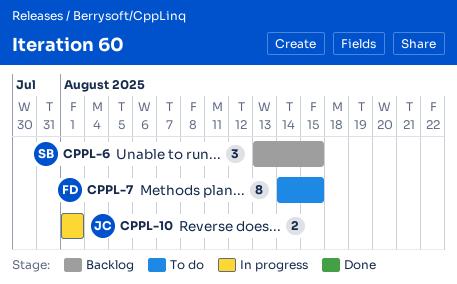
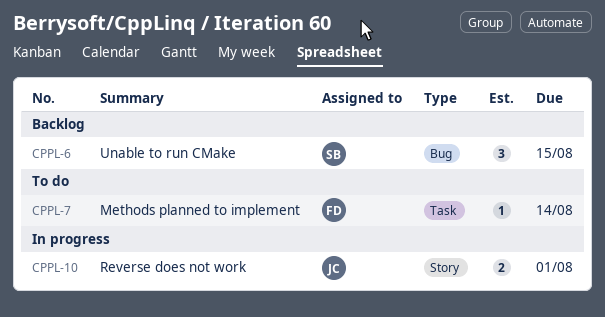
CPPL-7, estimate: 8 -> 1
CPPL-7, due: Aug 15 -> Aug 14

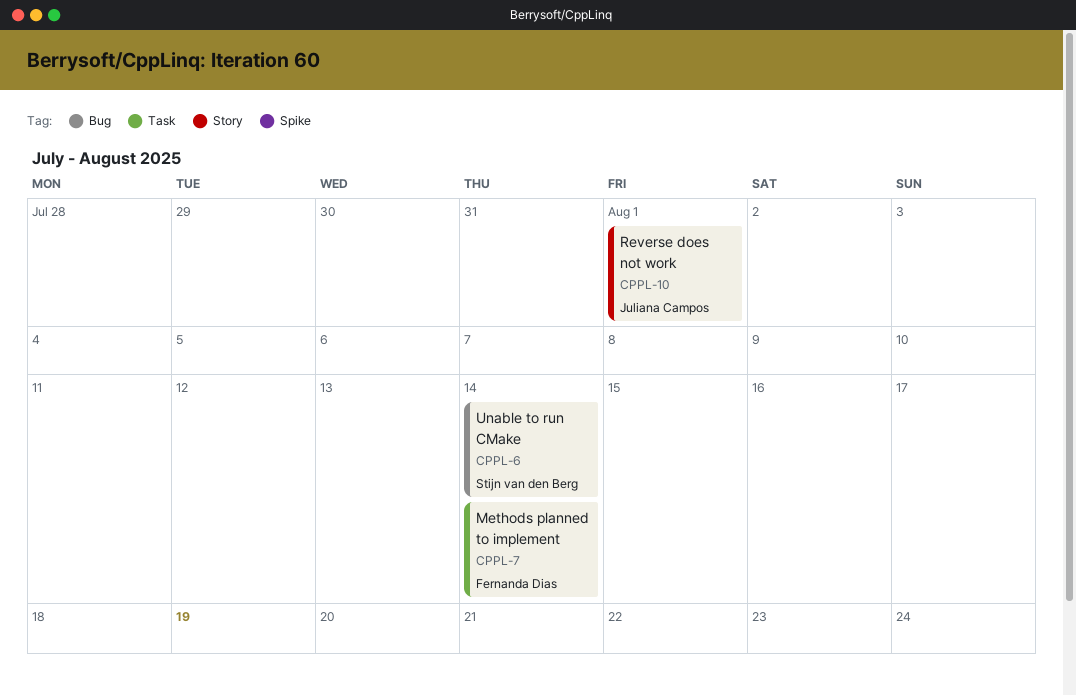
CPPL-6, due: Aug 15 -> Aug 14

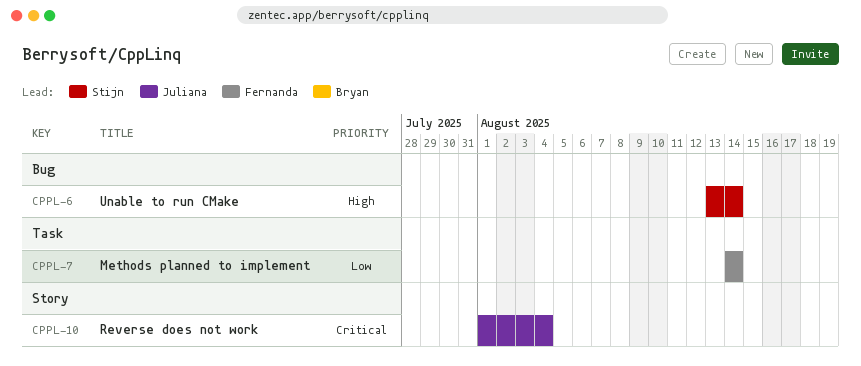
CPPL-10, due: Aug 1 -> Aug 4

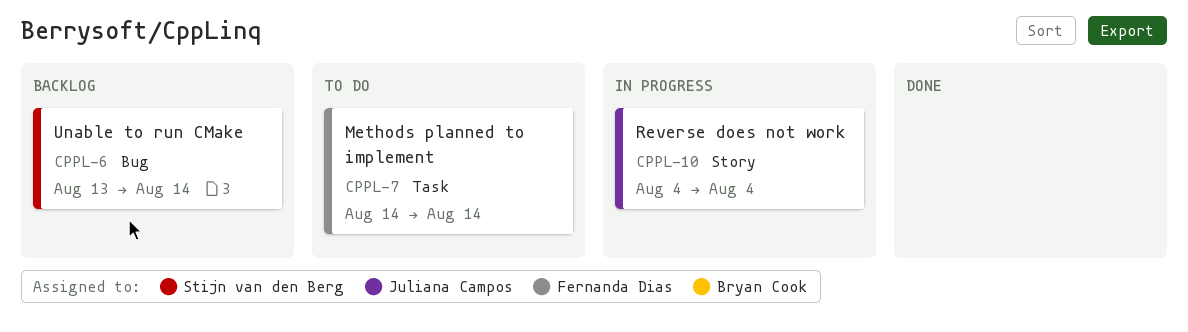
CPPL-10, start: Aug 1 -> Aug 4

